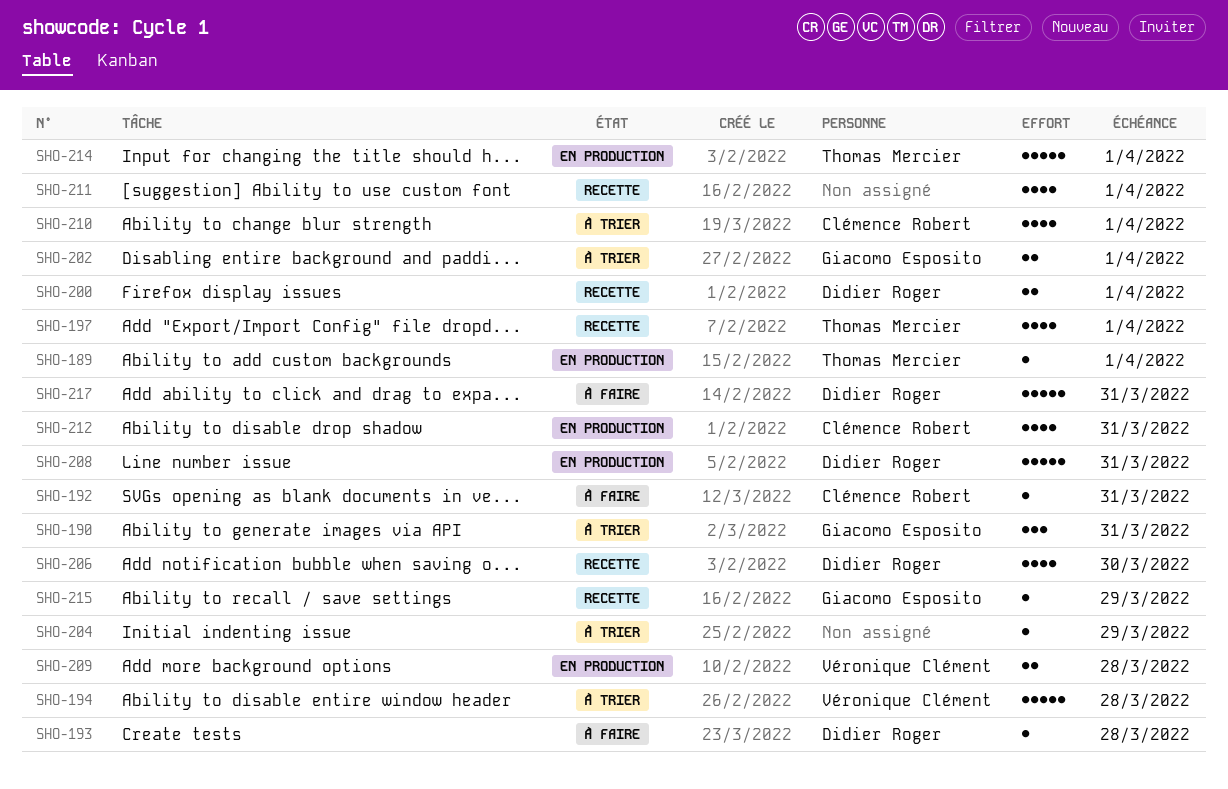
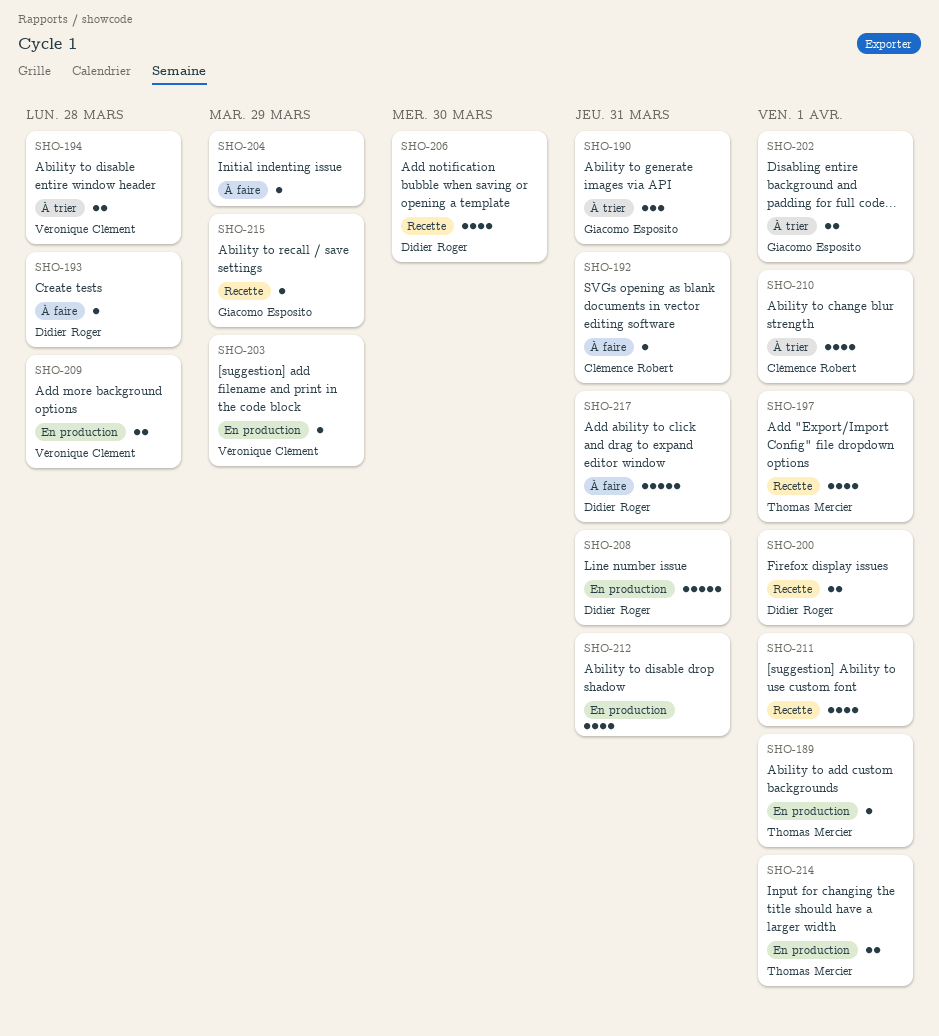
SHO-194, estimate: 5 -> 2
SHO-203: none -> present
SHO-204, status: À trier -> À faire
SHO-212, owner: Clémence Robert -> none
SHO-214, estimate: 5 -> 2

